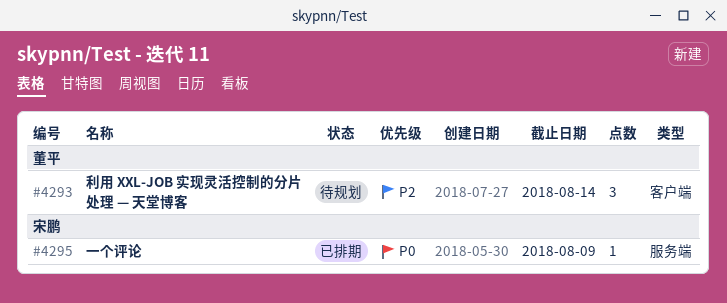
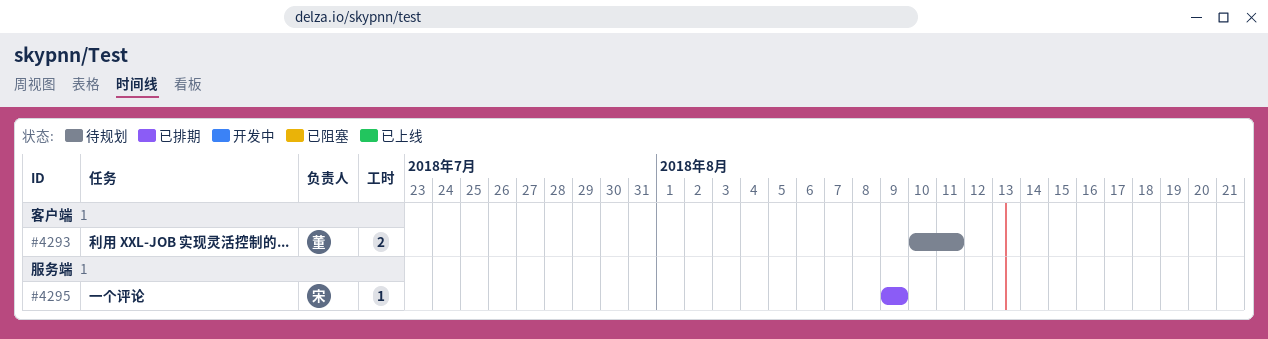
#4293, estimate: 3 -> 2
#4293, due: Aug 14 -> Aug 11

